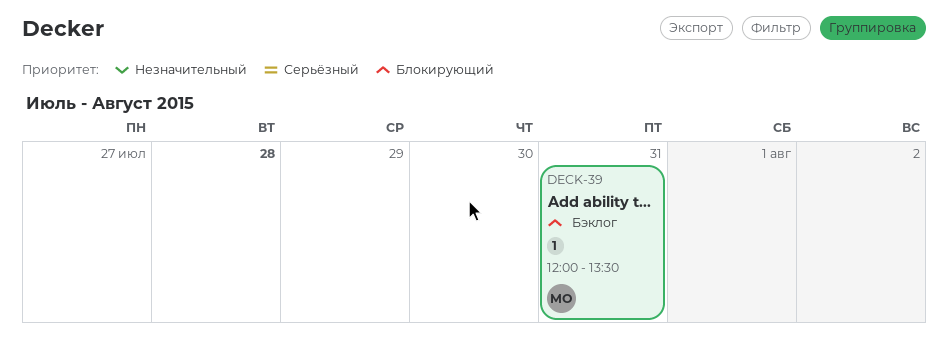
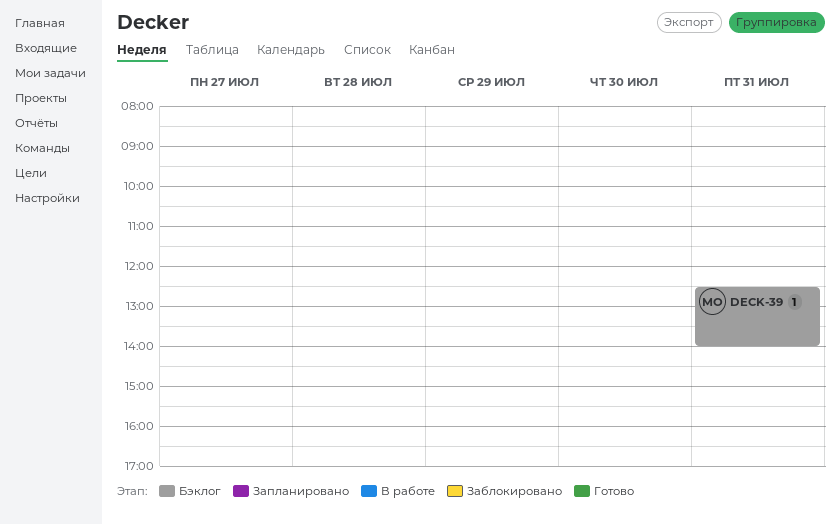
DECK-39, begins: 12:00 -> 12:30
DECK-39, ends: 13:30 -> 14:00

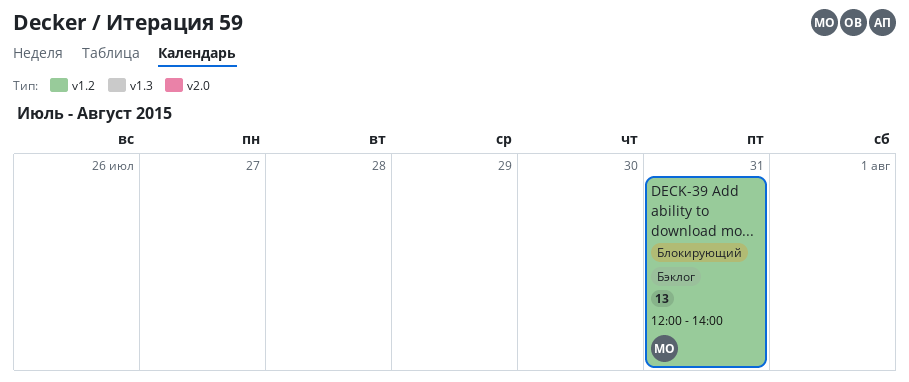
DECK-39, estimate: 1 -> 13
DECK-39, begins: 12:30 -> 12:00

